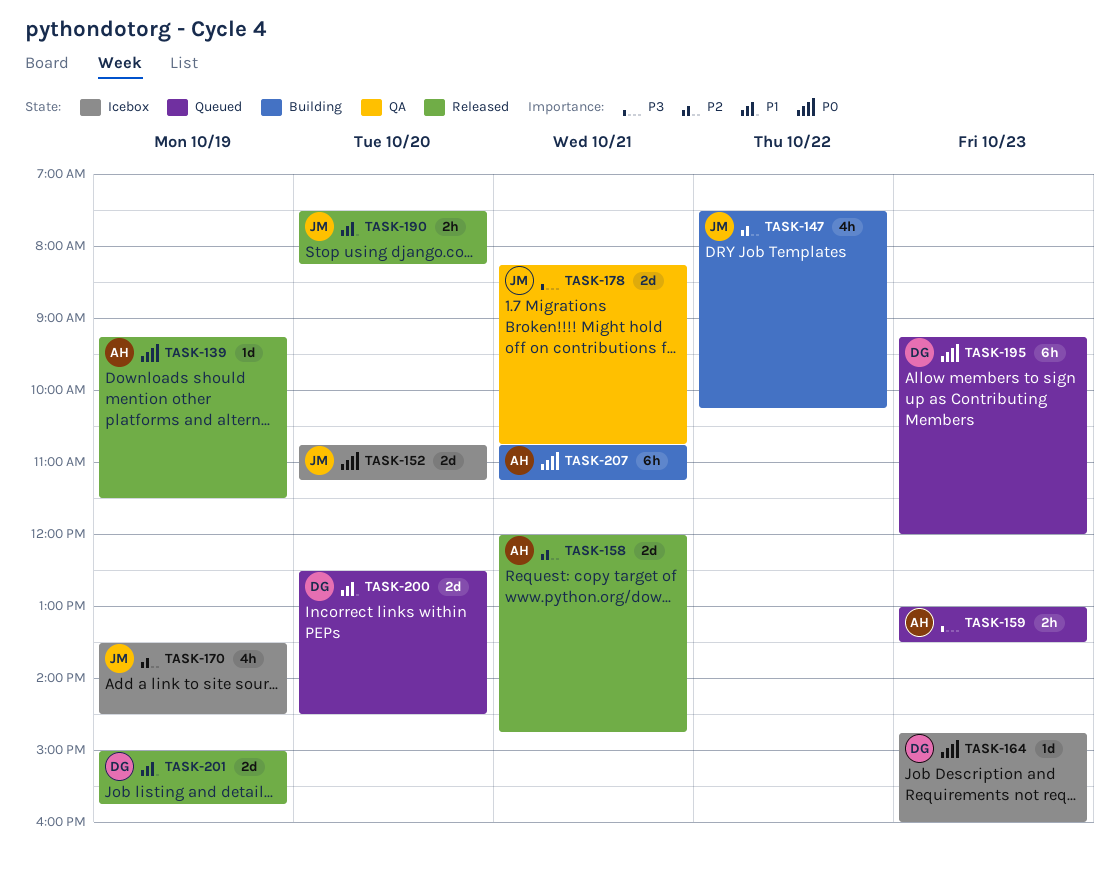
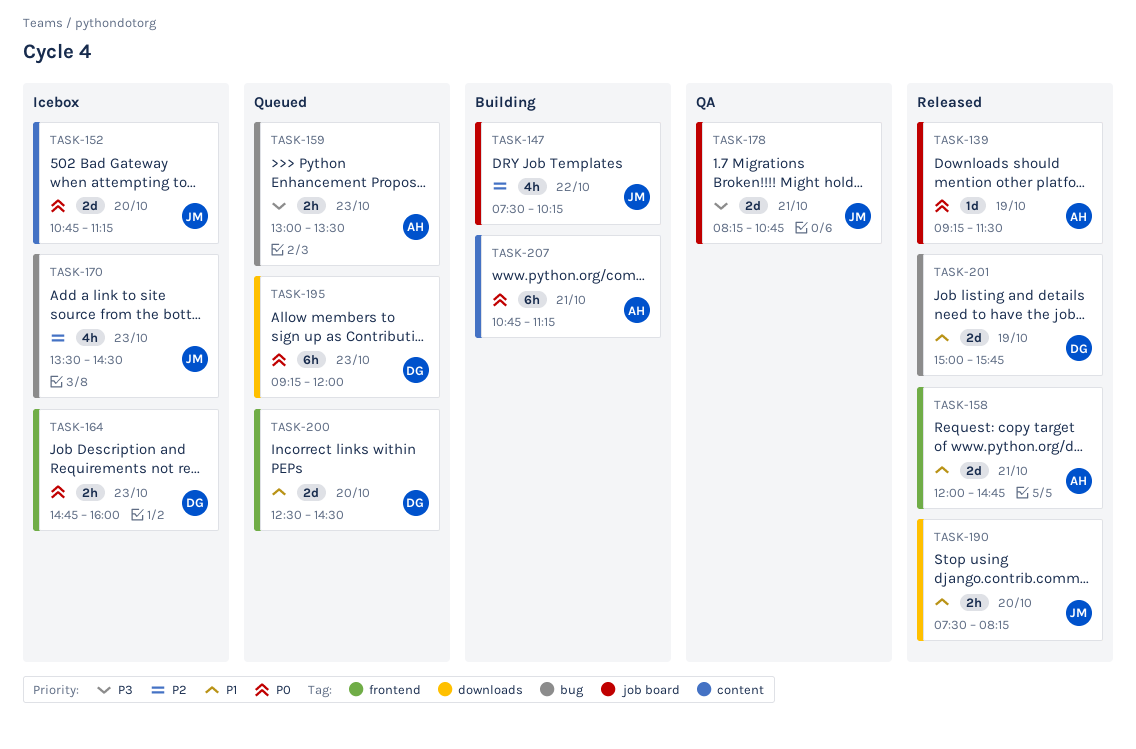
TASK-158, priority: P2 -> P1
TASK-164, estimate: 1d -> 2h
TASK-170, day: Oct 19 -> Oct 23

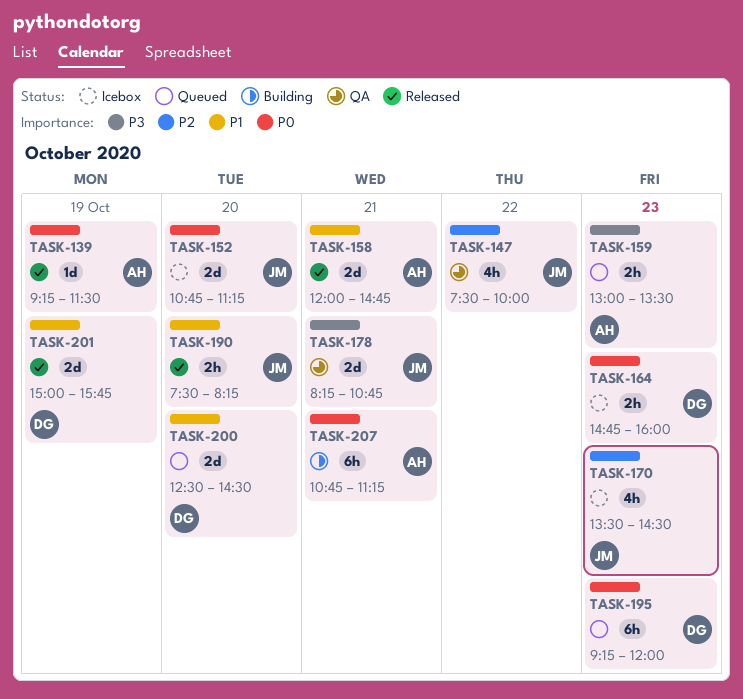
TASK-147, status: Building -> QA
TASK-147, ends: 10:15 -> 10:00

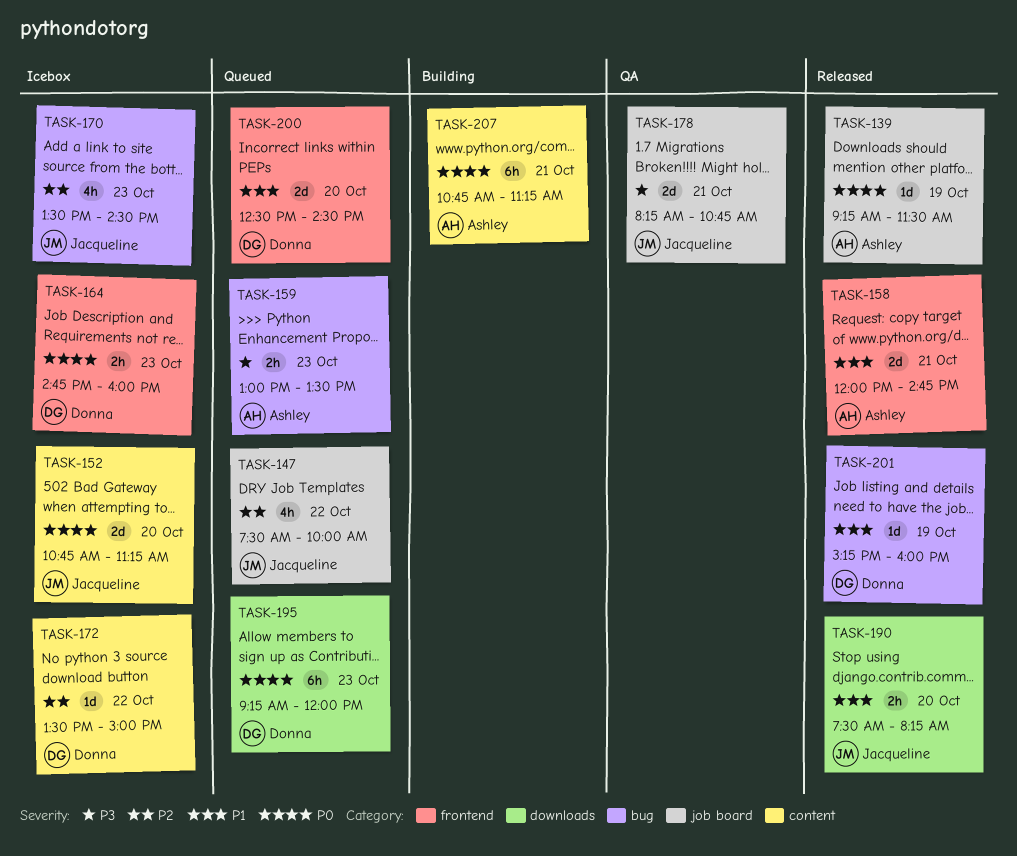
TASK-147, status: QA -> Queued
TASK-172: none -> present
TASK-201, estimate: 2d -> 1d
TASK-201, begins: 15:00 -> 15:15
TASK-201, ends: 15:45 -> 16:00

